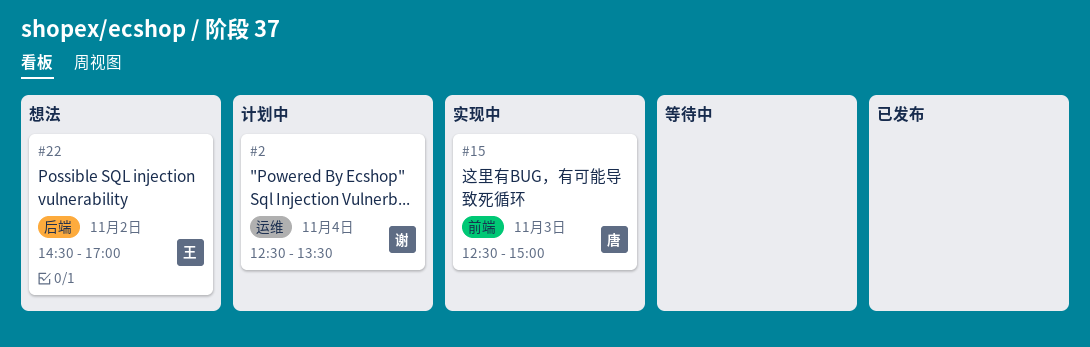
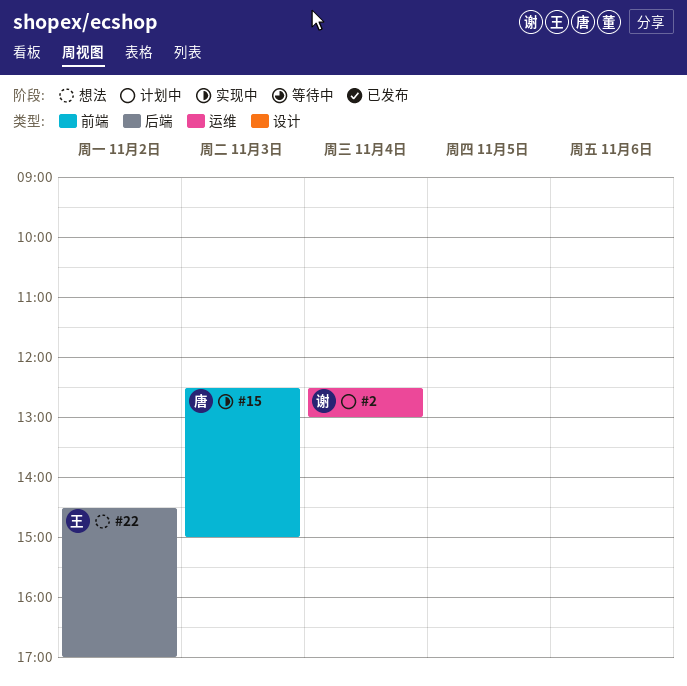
#2, ends: 13:30 -> 13:00

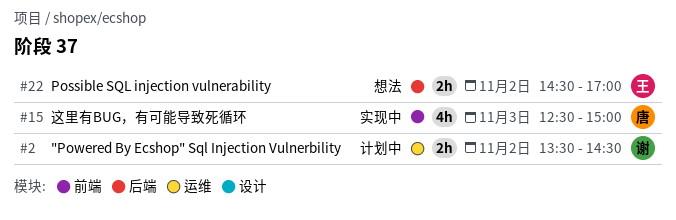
#2, day: Nov 4 -> Nov 2
#2, begins: 12:30 -> 13:30
#2, ends: 13:00 -> 14:30

